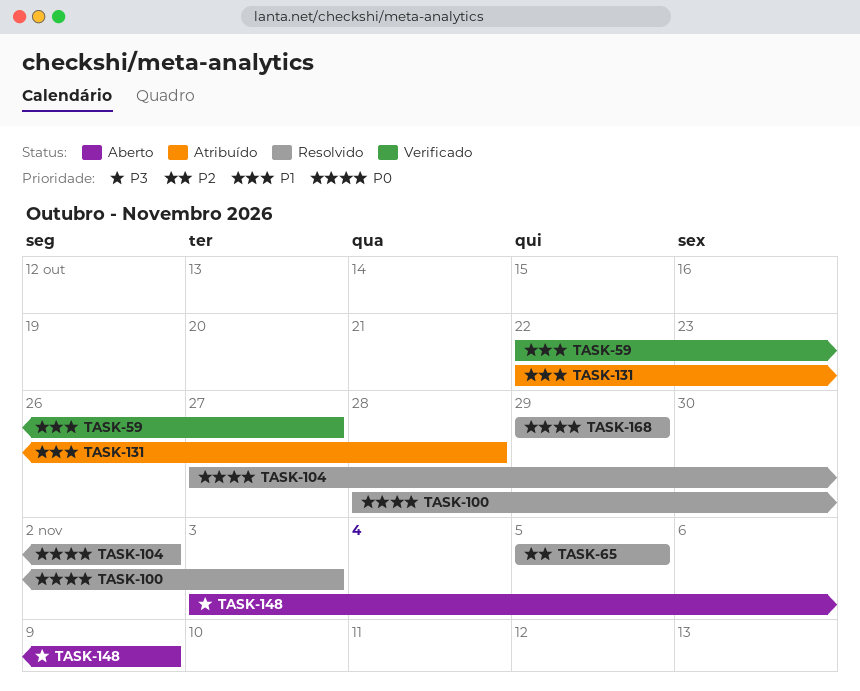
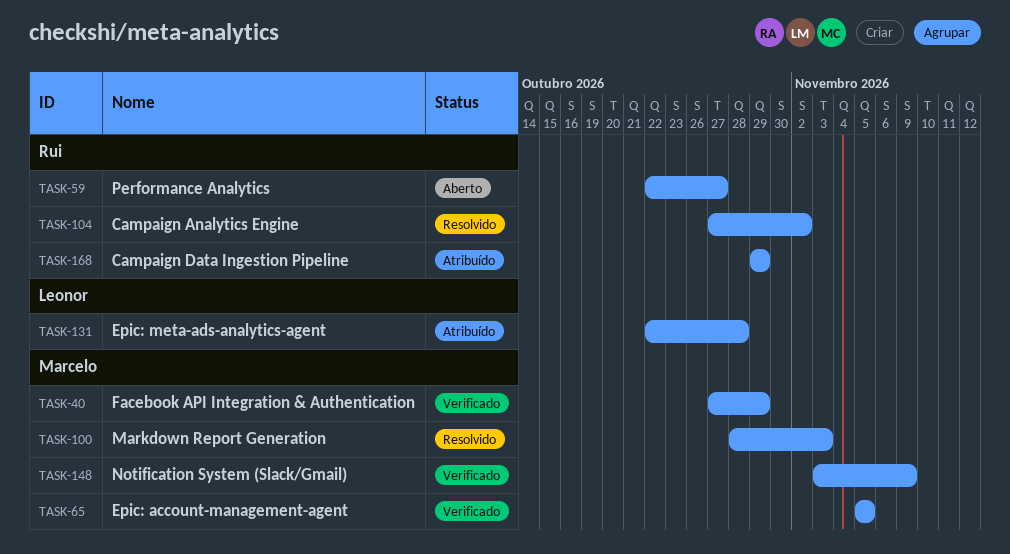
TASK-40: none -> present
TASK-59, status: Verificado -> Aberto
TASK-65, status: Resolvido -> Verificado
TASK-148, status: Aberto -> Verificado
TASK-168, status: Resolvido -> Atribuído

